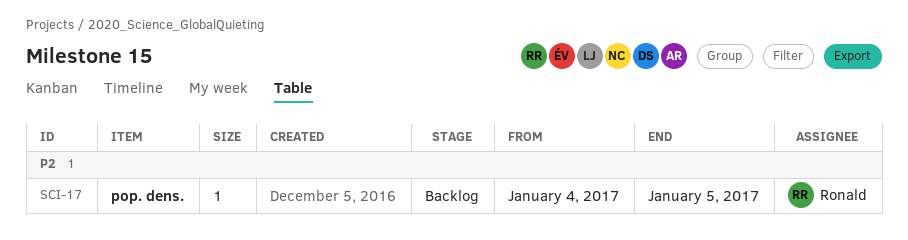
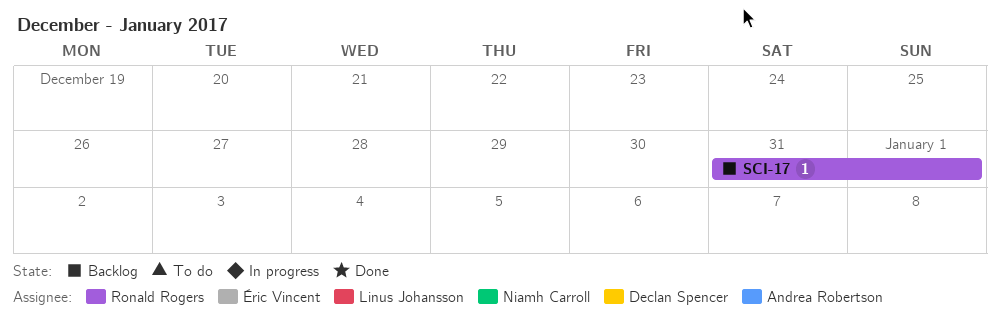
SCI-17, start: Jan 4 -> Dec 31
SCI-17, due: Jan 5 -> Jan 1

